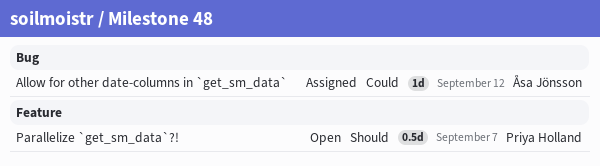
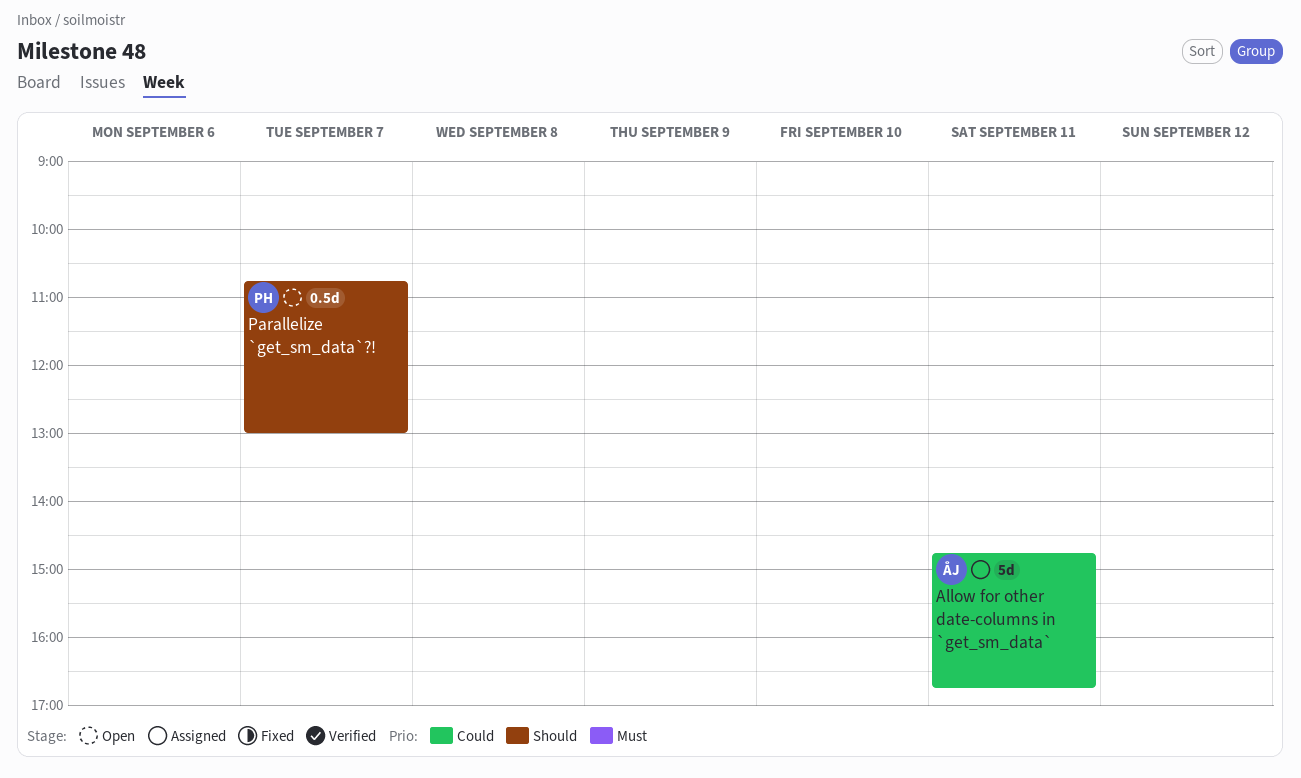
Allow for other date-columns in `get_sm_data`, estimate: 1d -> 5d
Allow for other date-columns in `get_sm_data`, day: Sep 12 -> Sep 11

